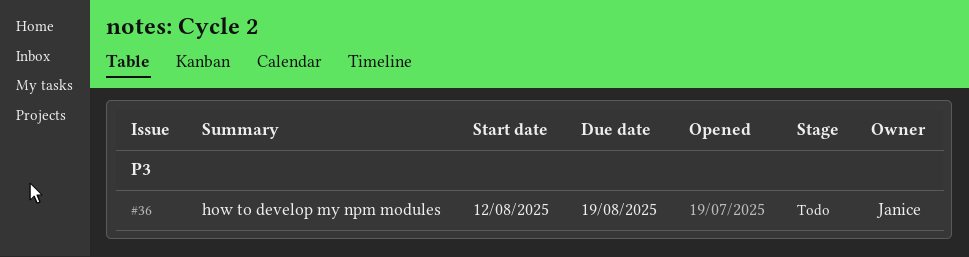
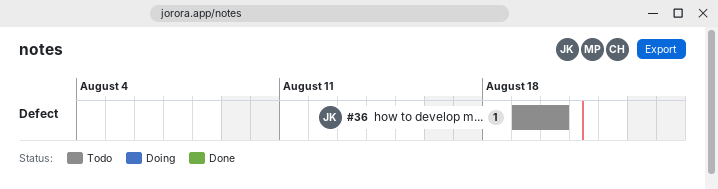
#36, start: Aug 12 -> Aug 19
#36, due: Aug 19 -> Aug 20

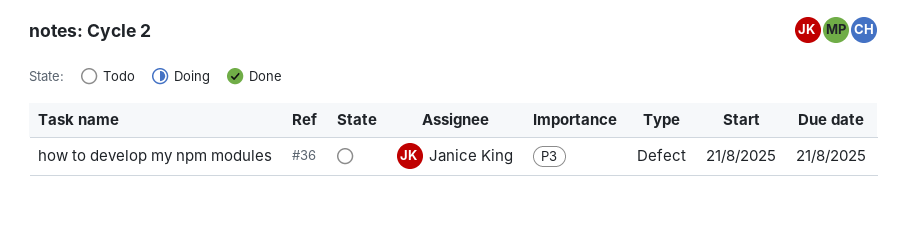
#36, start: Aug 19 -> Aug 21
#36, due: Aug 20 -> Aug 21

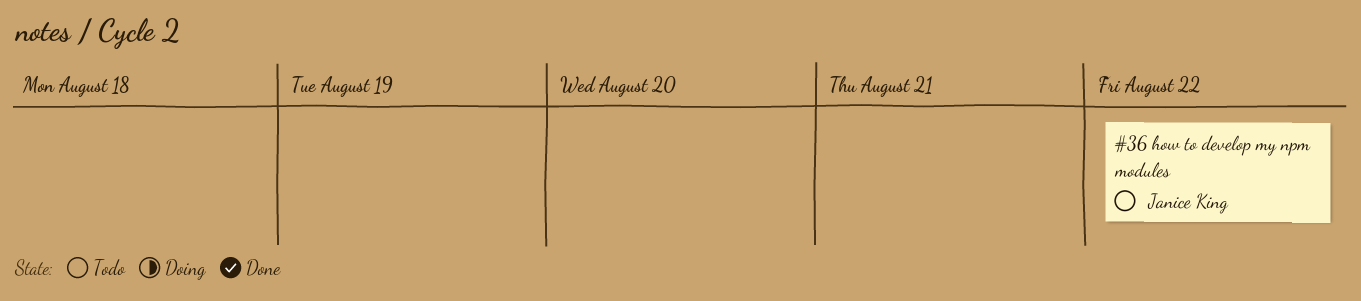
#36, due: Aug 21 -> Aug 22

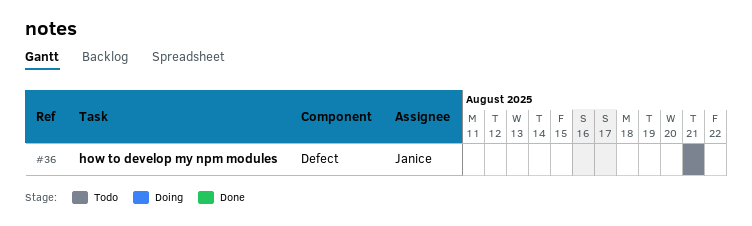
#36, due: Aug 22 -> Aug 21

